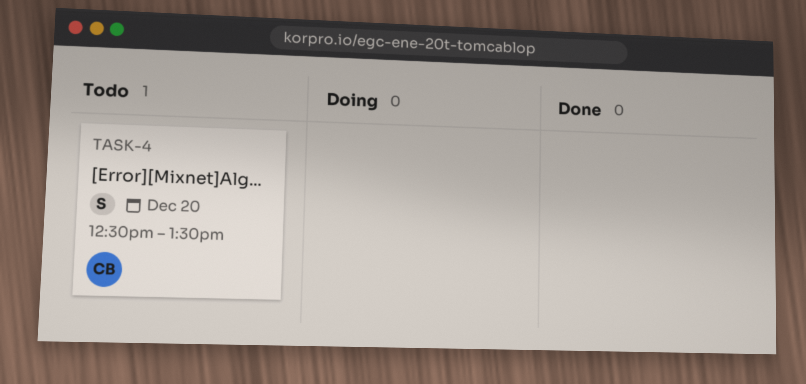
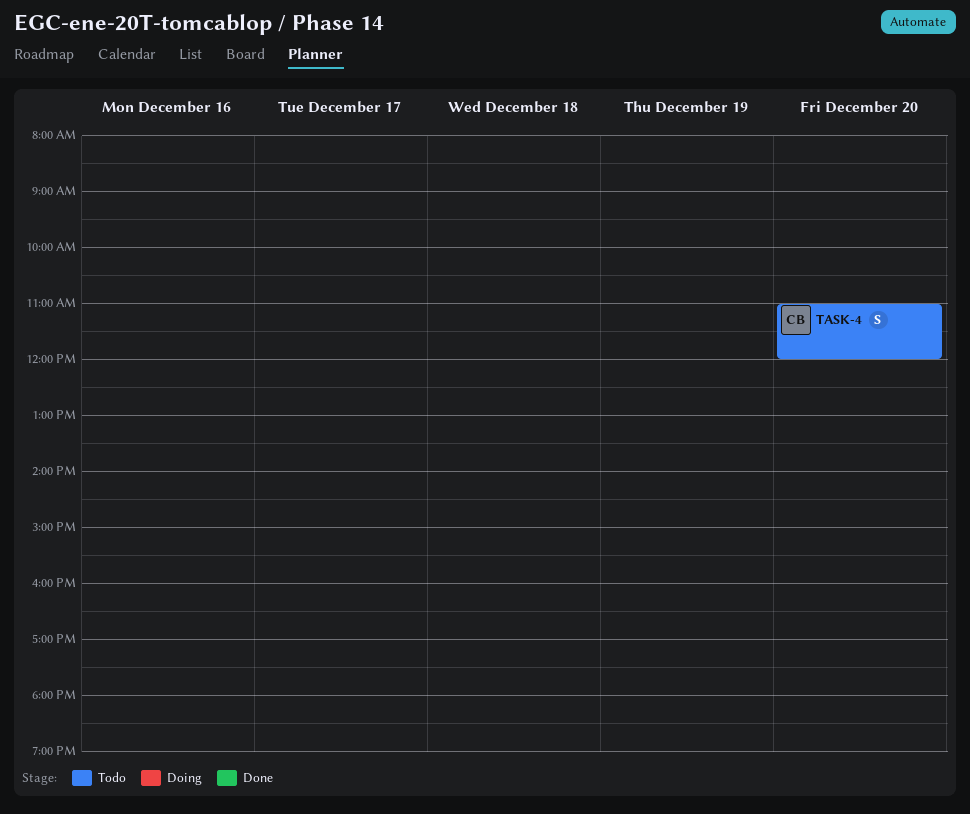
TASK-4, begins: 12:30 -> 11:00
TASK-4, ends: 13:30 -> 12:00

